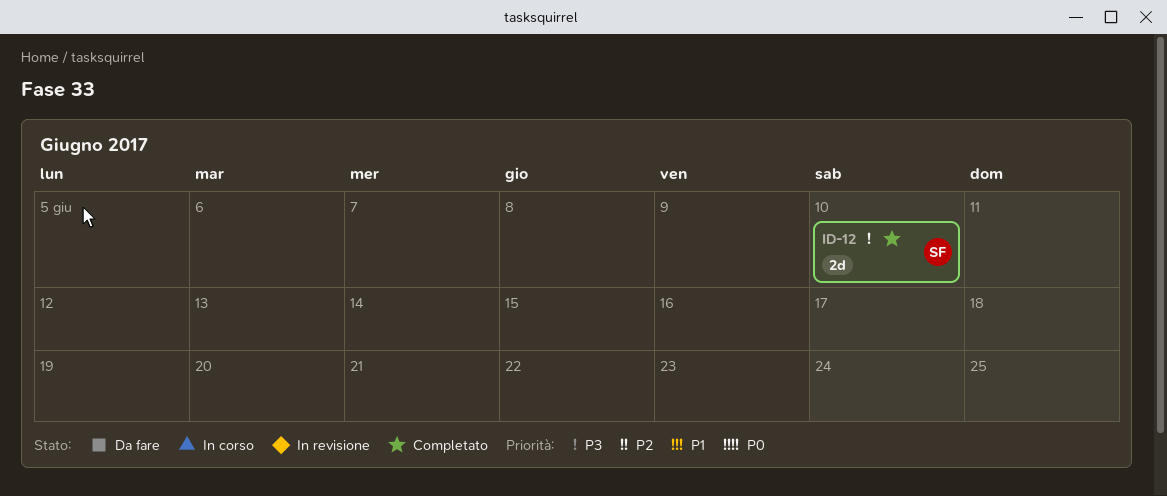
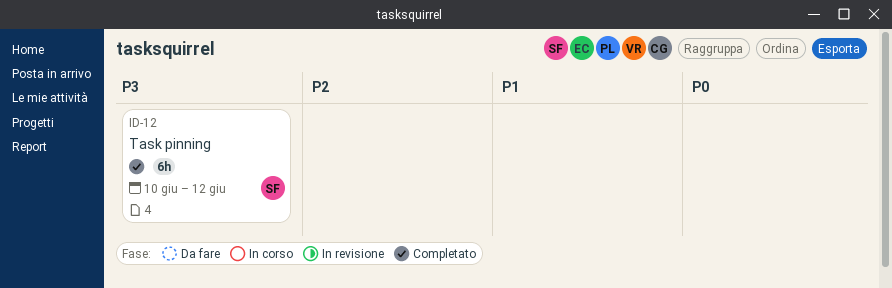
ID-12, estimate: 2d -> 6h
ID-12, due: Jun 10 -> Jun 12

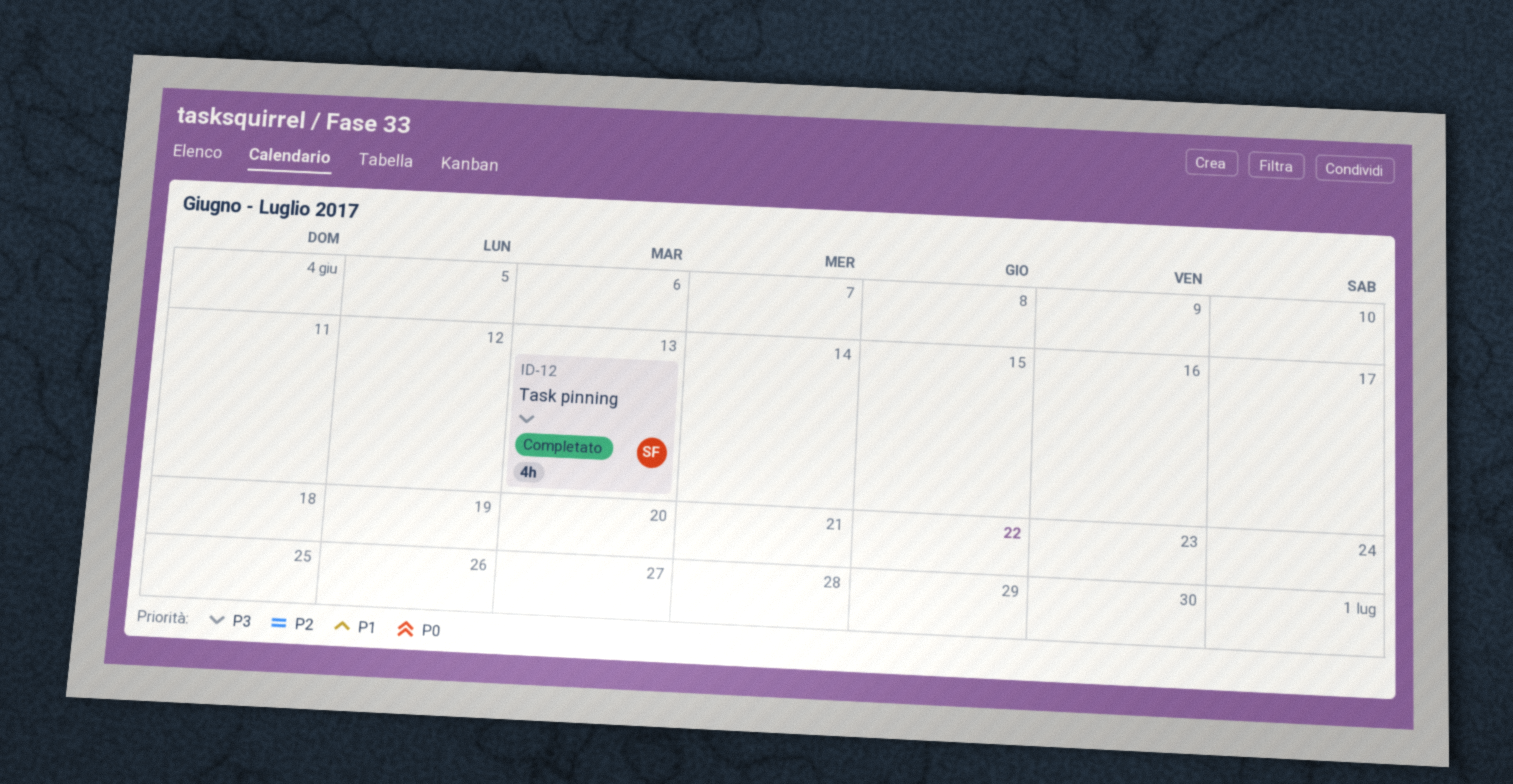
ID-12, estimate: 6h -> 4h
ID-12, due: Jun 12 -> Jun 13

